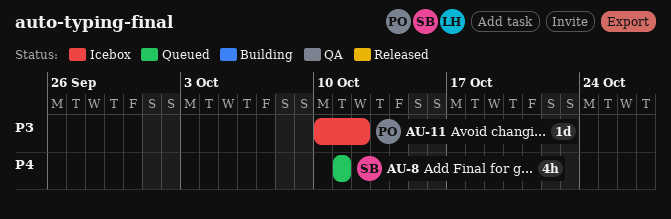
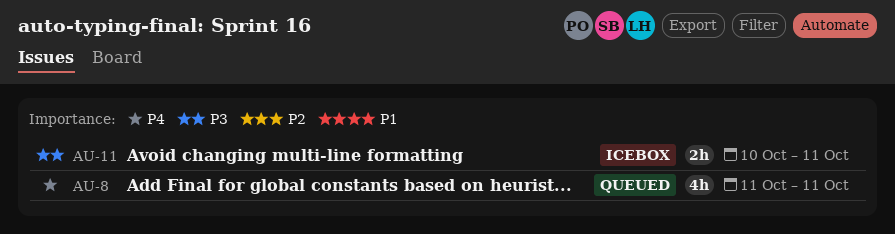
AU-11, estimate: 1d -> 2h
AU-11, due: Oct 12 -> Oct 11

